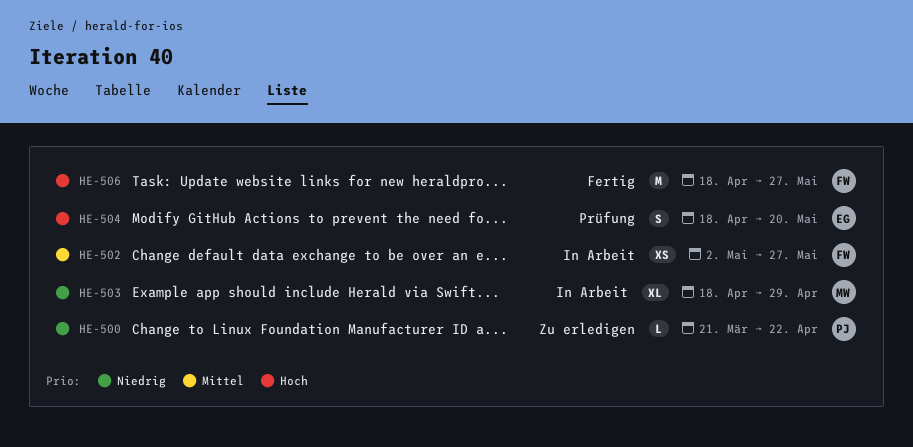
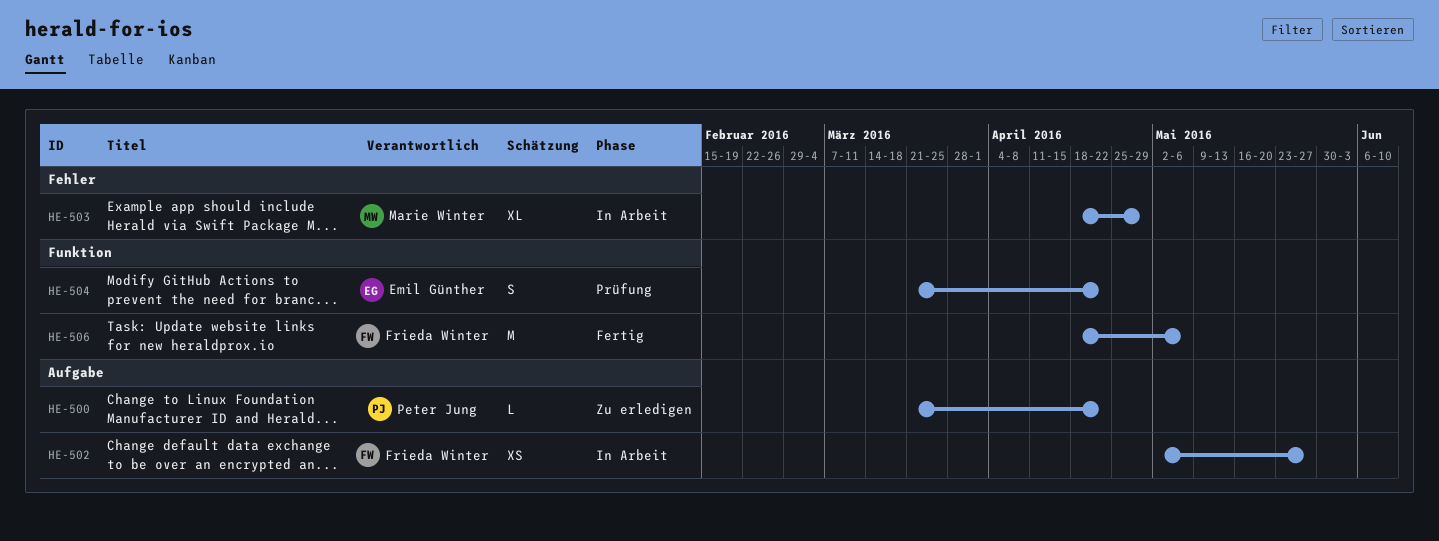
HE-504, start: Apr 18 -> Mar 21
HE-504, due: May 20 -> Apr 22
HE-506, due: May 27 -> May 6

